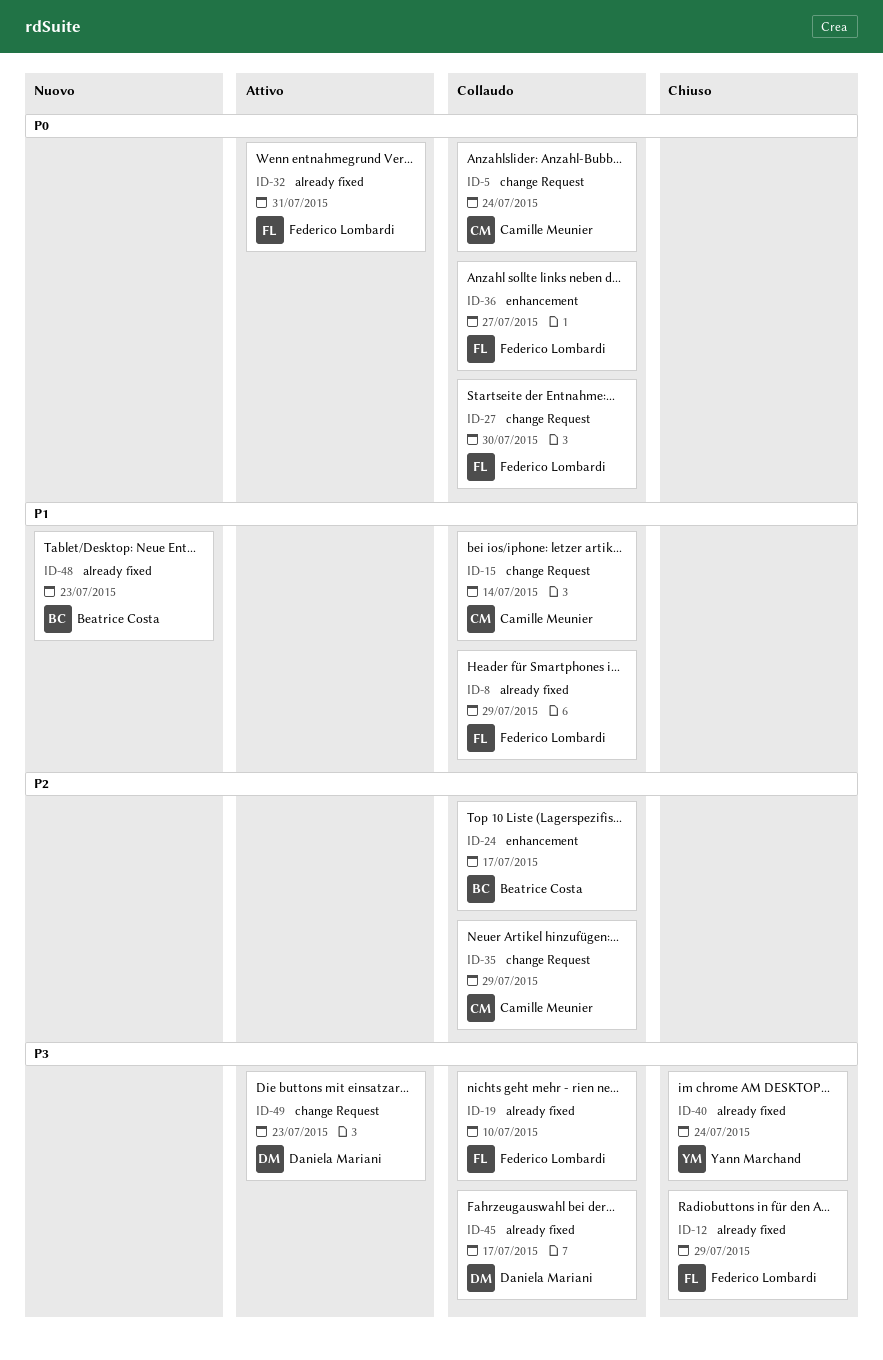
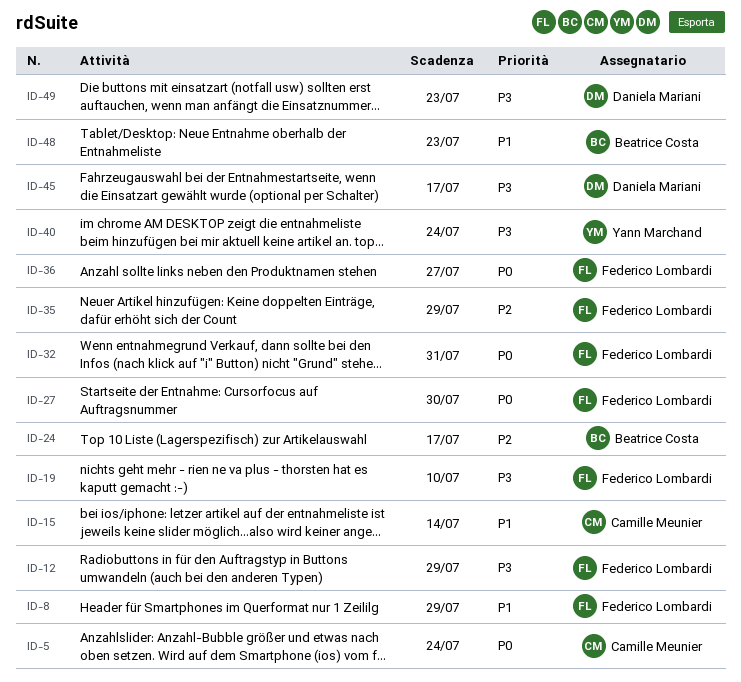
ID-35, owner: Camille Meunier -> Federico Lombardi

